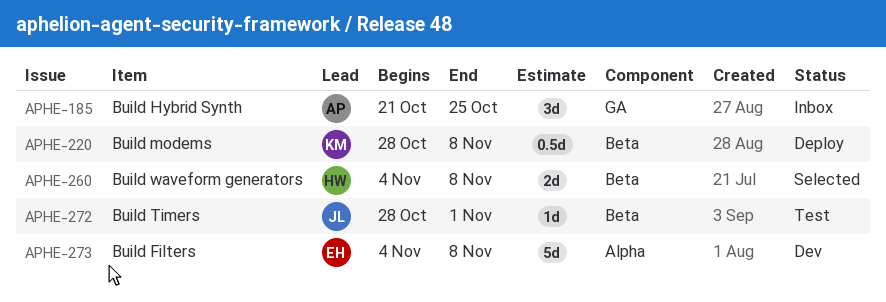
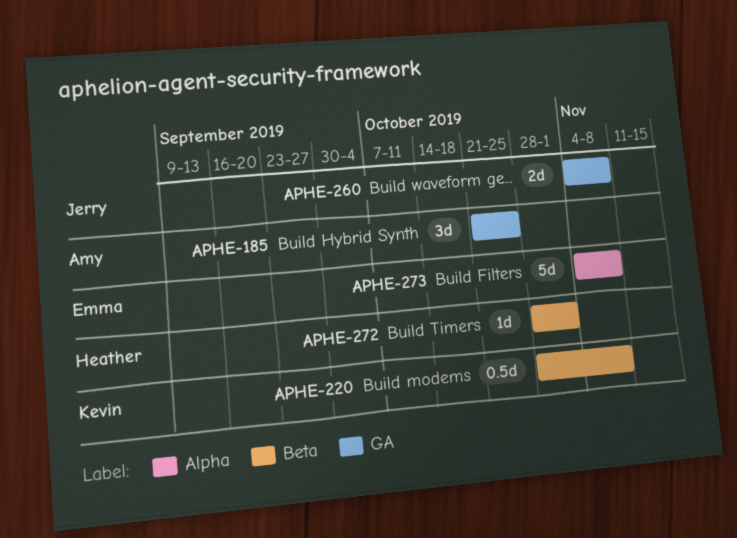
APHE-260, owner: Heather -> Jerry
APHE-260, label: Beta -> GA
APHE-272, owner: Jerry -> Heather

